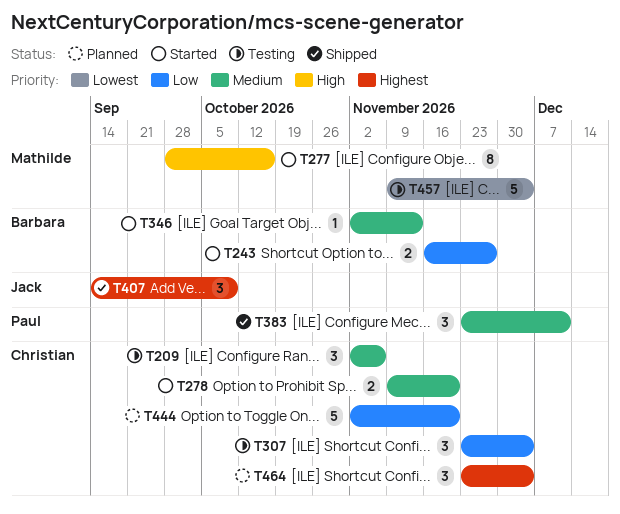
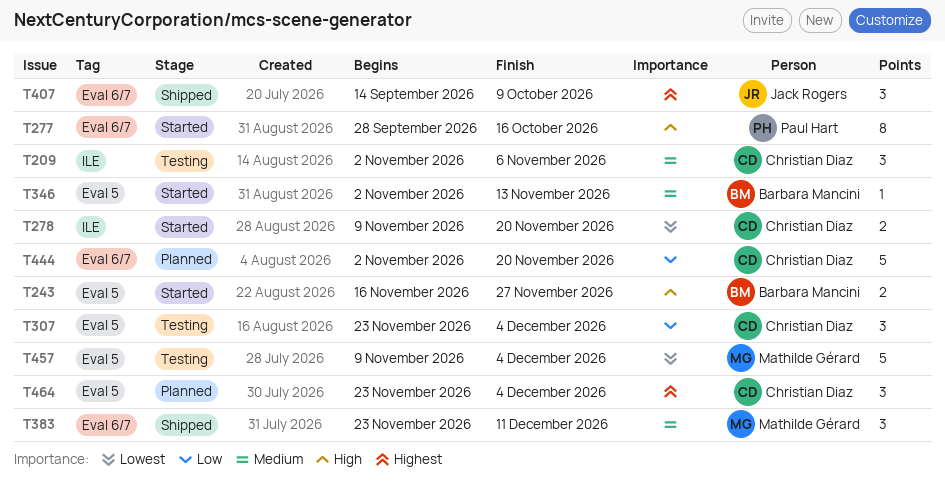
T243, priority: Low -> High
T277, owner: Mathilde Gérard -> Paul Hart
T278, priority: Medium -> Lowest
T383, owner: Paul Hart -> Mathilde Gérard

